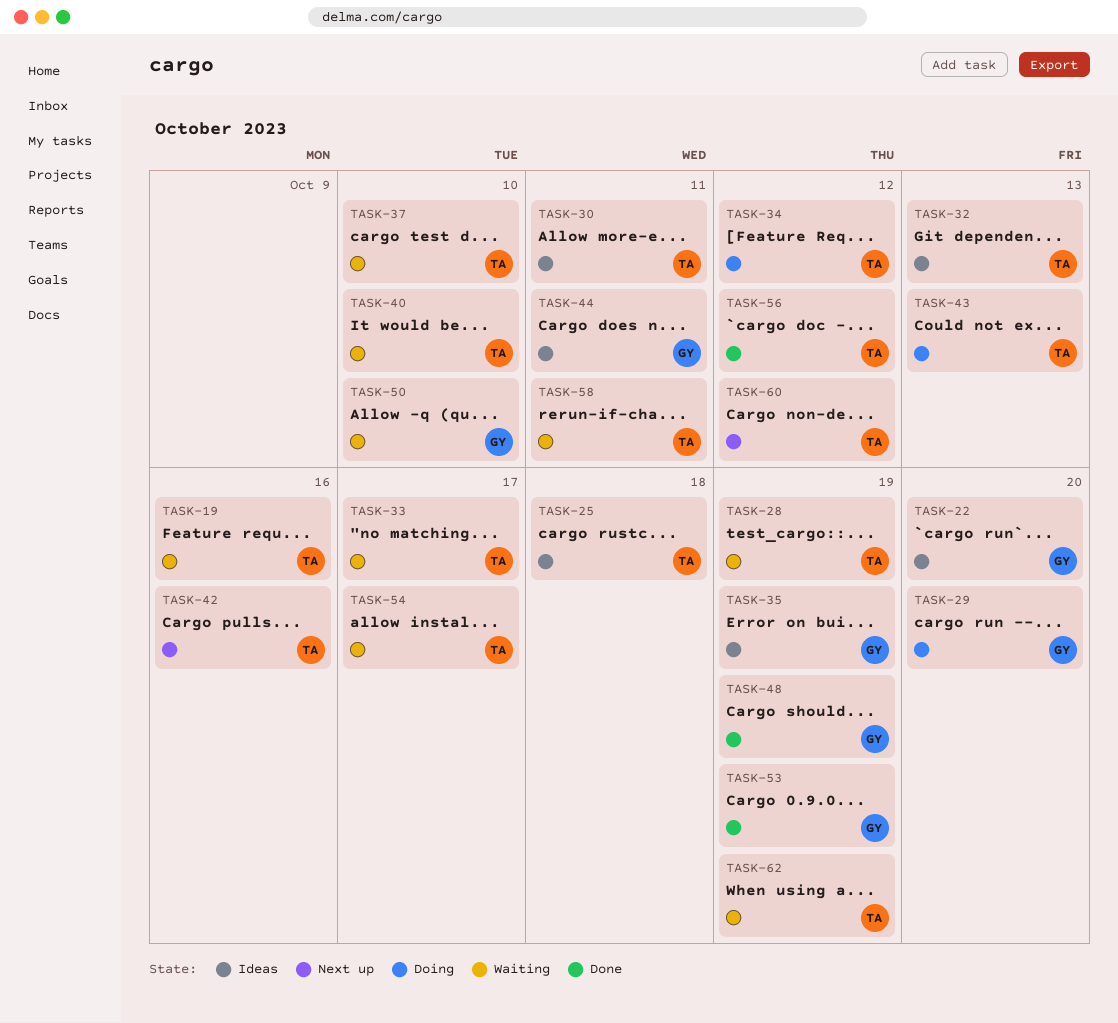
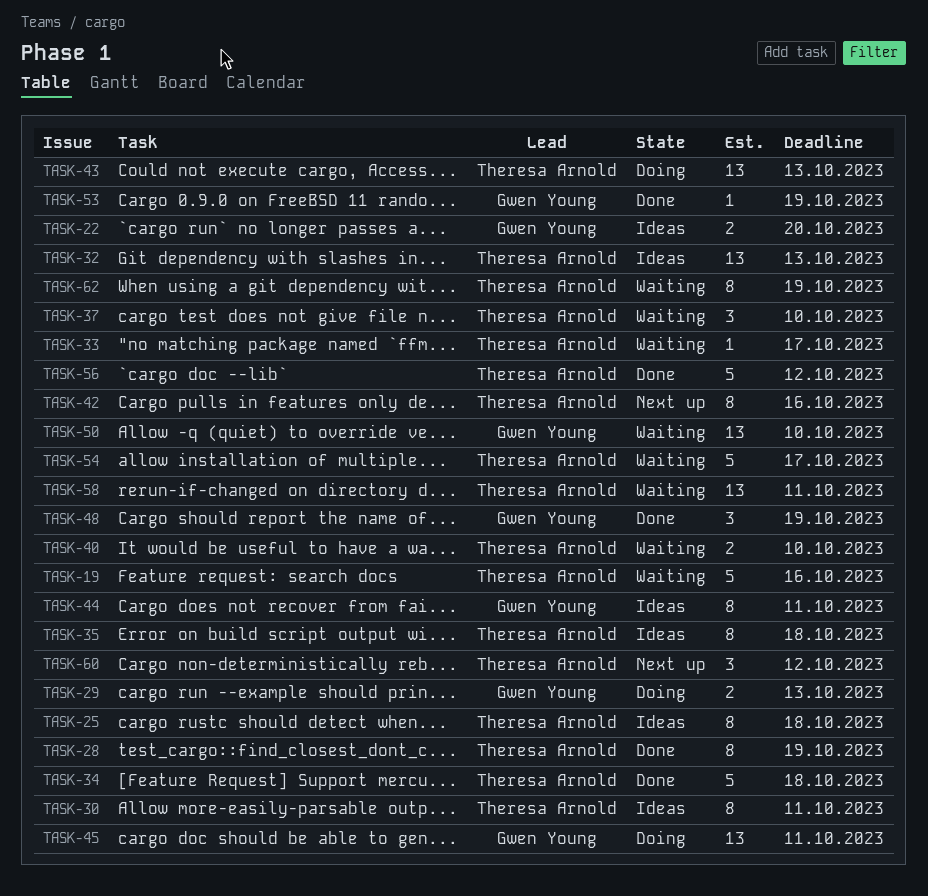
TASK-28, status: Waiting -> Done
TASK-29, due: Oct 20 -> Oct 13
TASK-34, status: Doing -> Done
TASK-34, due: Oct 12 -> Oct 18
TASK-35, owner: Gwen Young -> Theresa Arnold
TASK-35, due: Oct 19 -> Oct 18
TASK-45: none -> present

